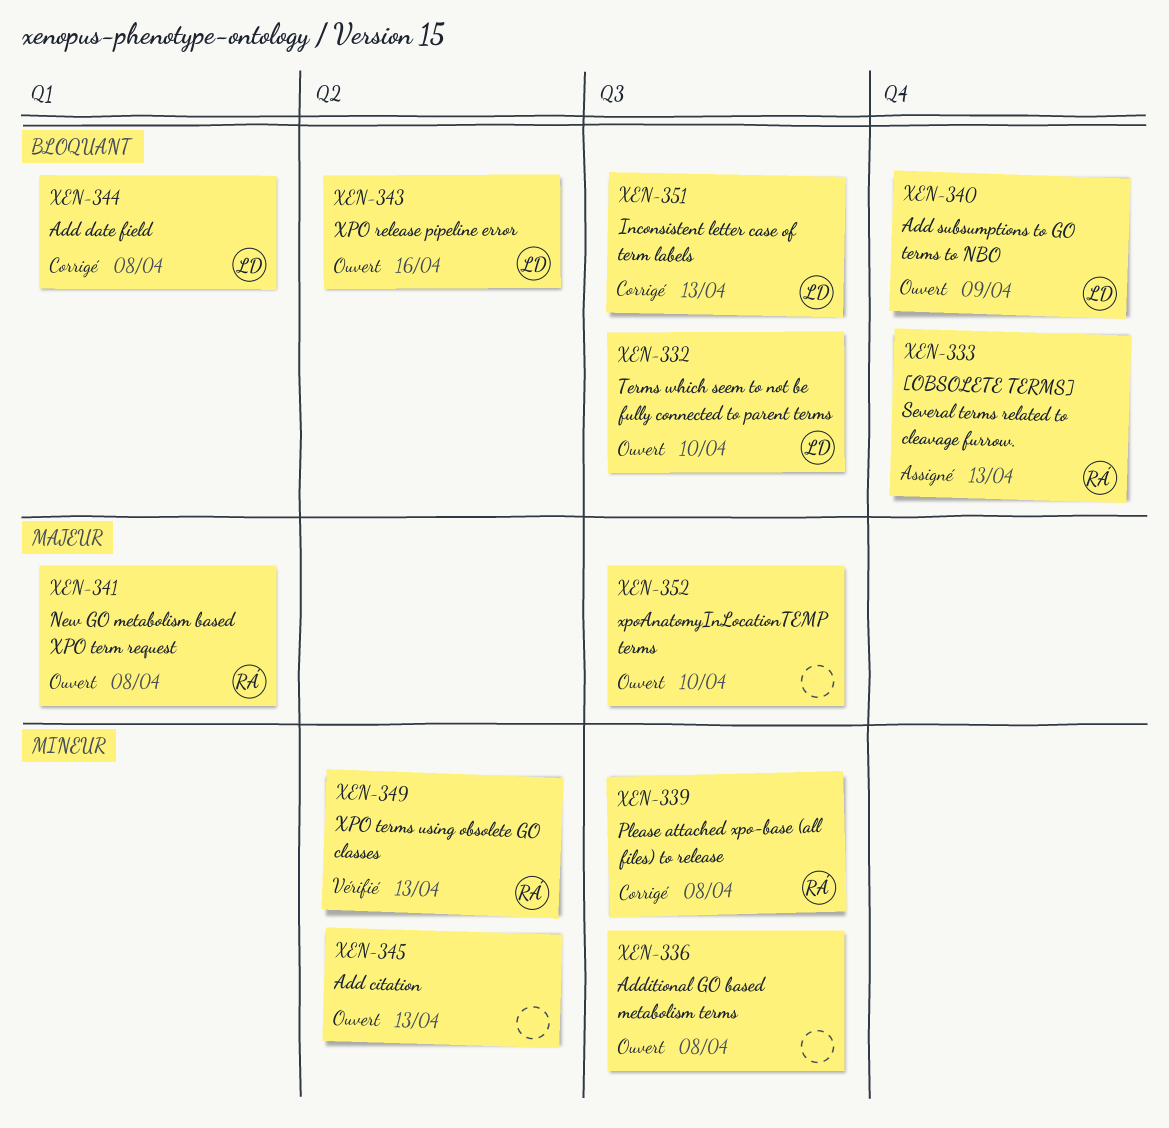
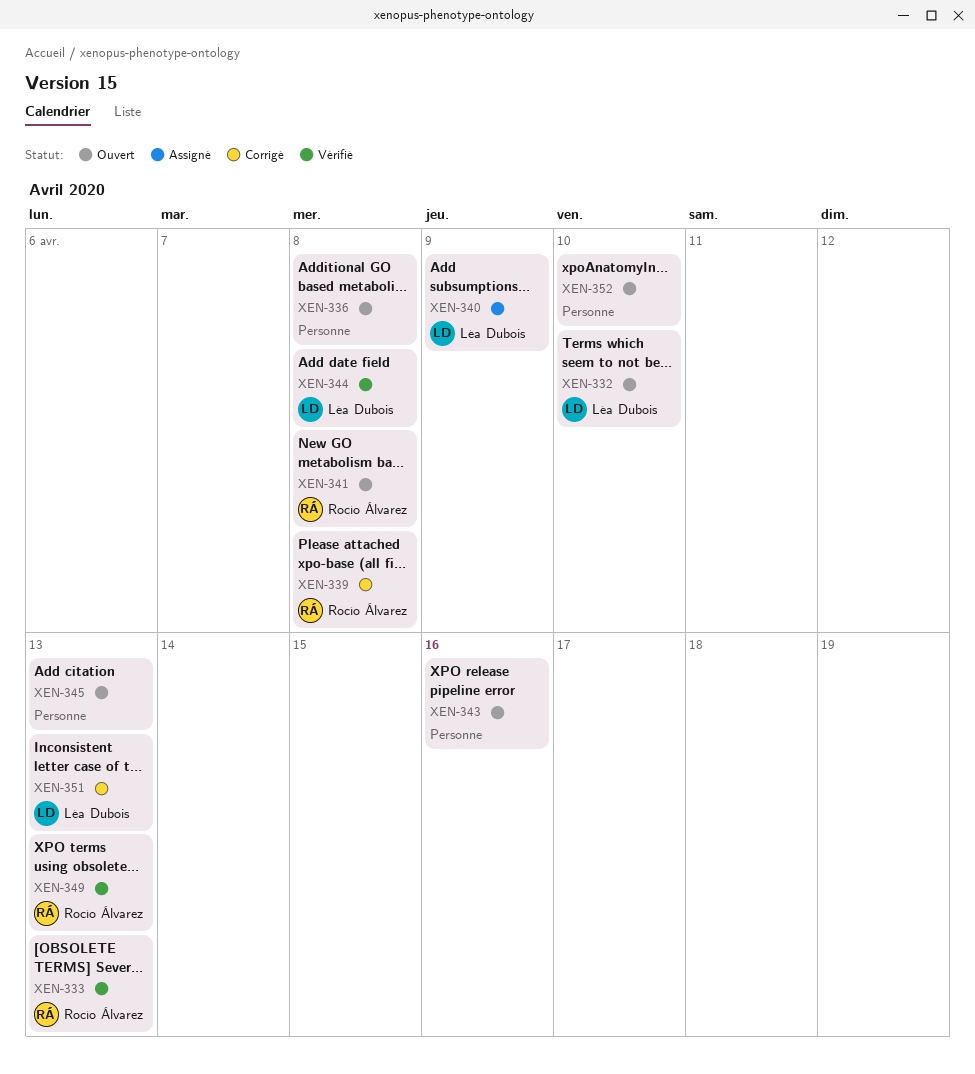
XEN-333, status: Assigné -> Vérifié
XEN-340, status: Ouvert -> Assigné
XEN-343, owner: Léa Dubois -> none
XEN-344, status: Corrigé -> Vérifié

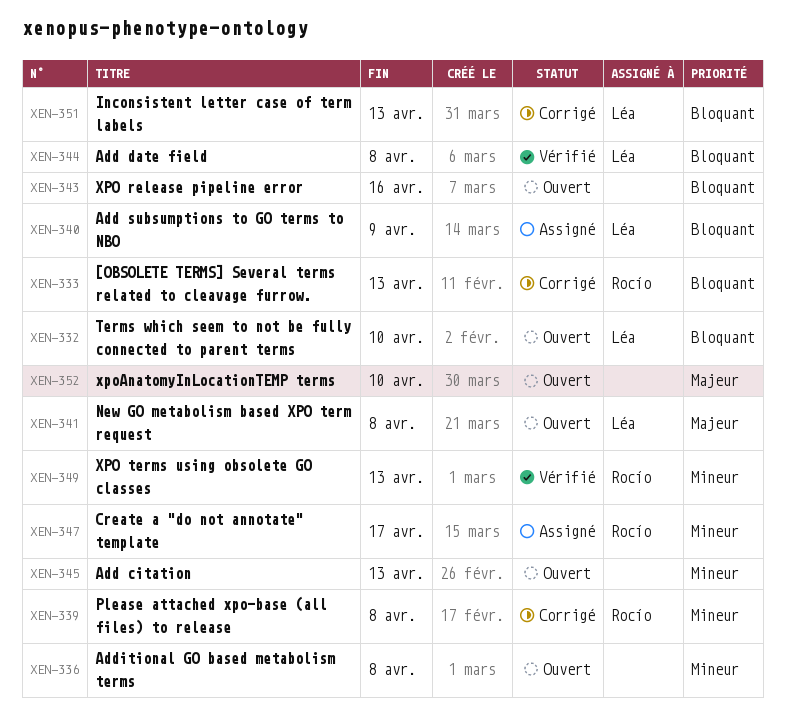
XEN-333, status: Vérifié -> Corrigé
XEN-341, owner: Rocío Álvarez -> Léa Dubois
XEN-347: none -> present

